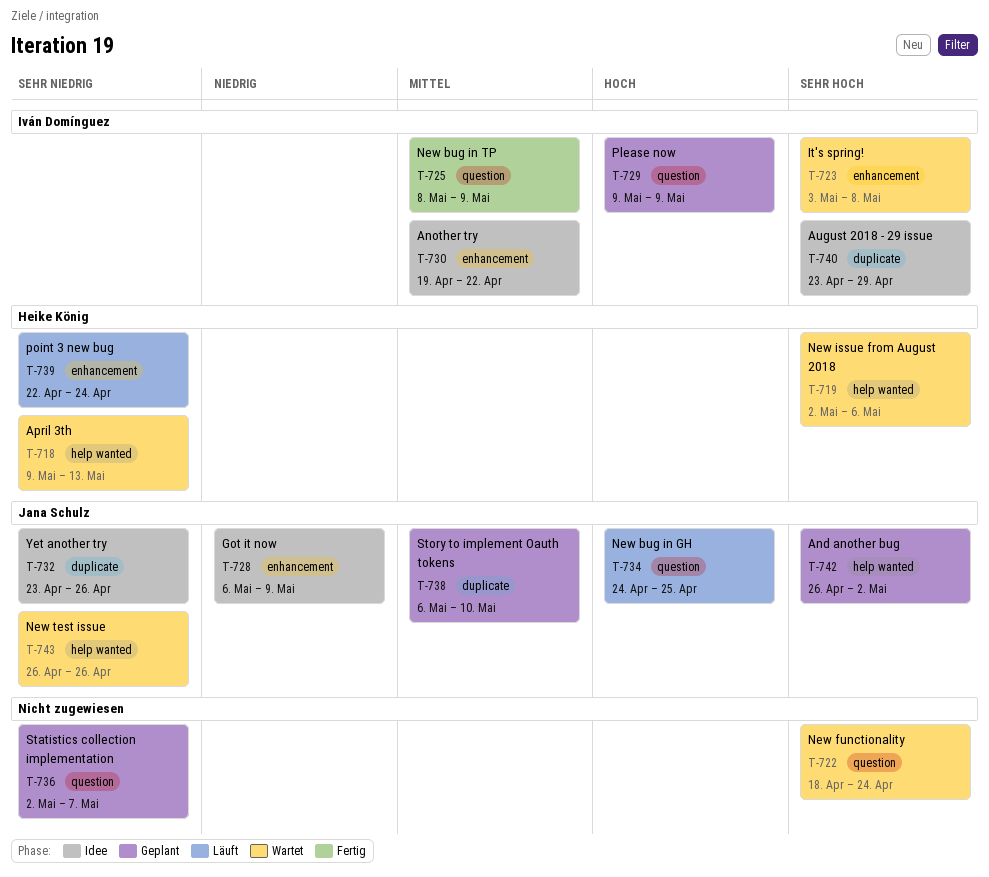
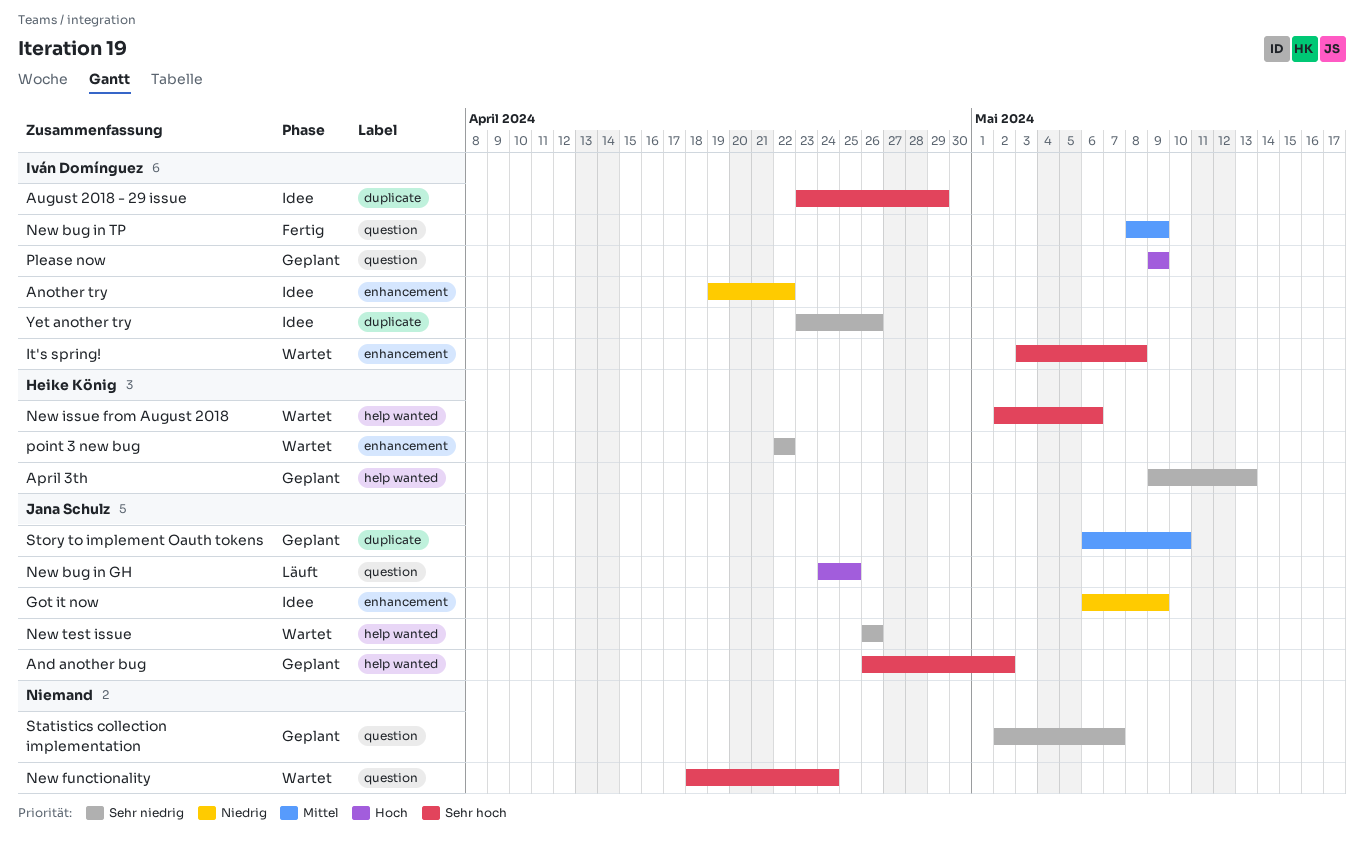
Another try, priority: Mittel -> Niedrig
April 3th, status: Wartet -> Geplant
point 3 new bug, status: Läuft -> Wartet
point 3 new bug, due: Apr 24 -> Apr 22
Yet another try, owner: Jana Schulz -> Iván Domínguez

